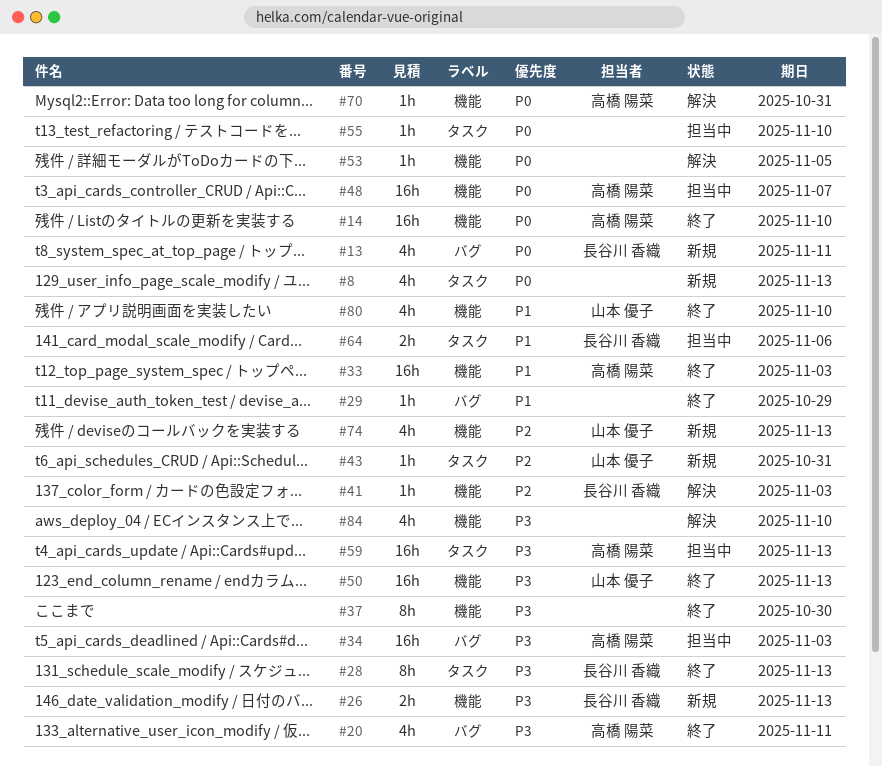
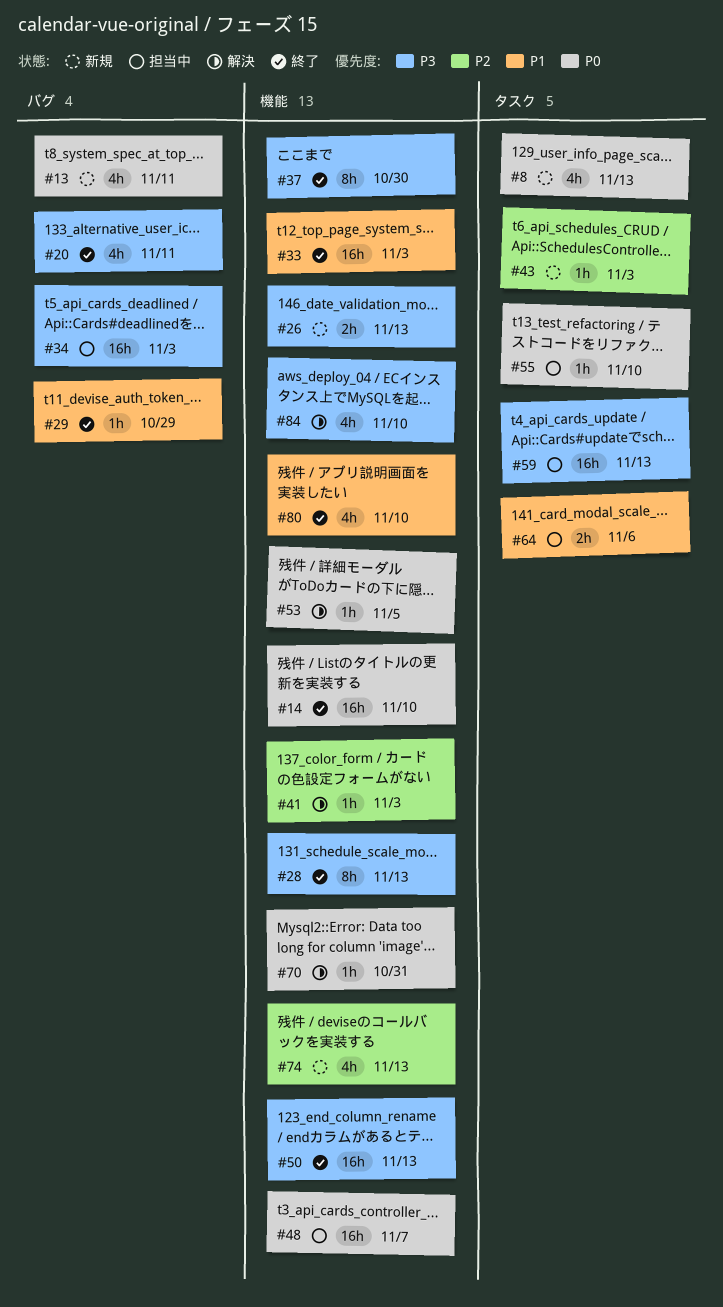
#28, label: タスク -> 機能
#43, due: Oct 31 -> Nov 3

